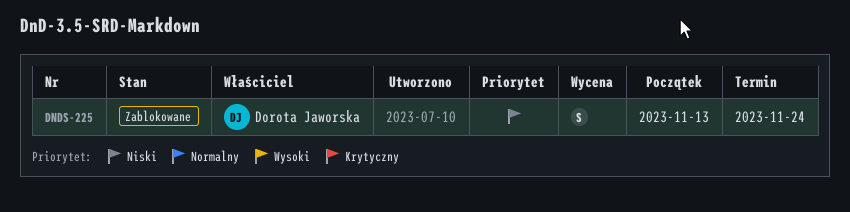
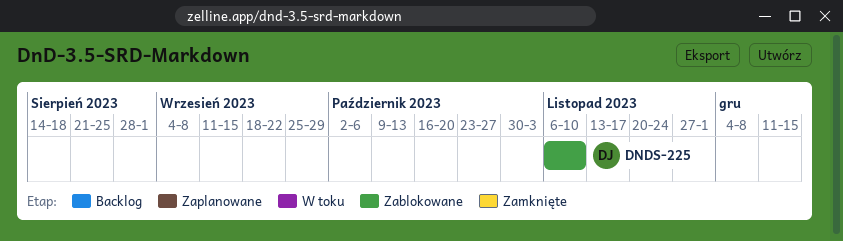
DNDS-225, start: Nov 13 -> Nov 6
DNDS-225, due: Nov 24 -> Nov 10

